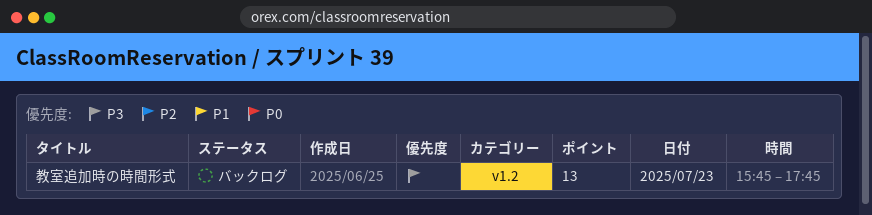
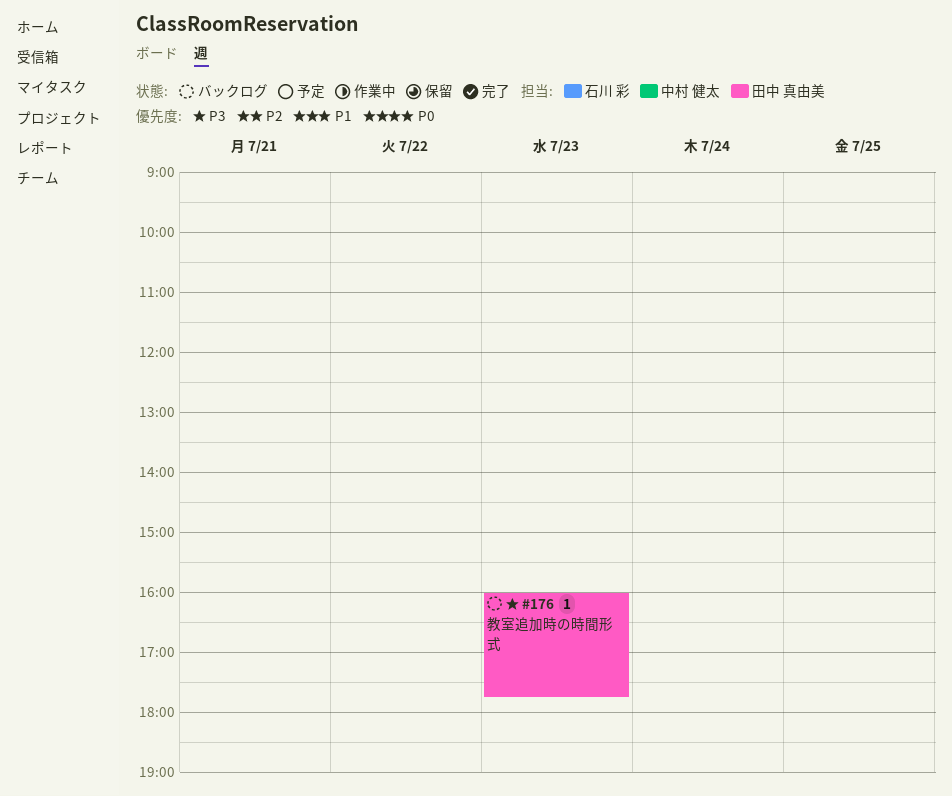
教室追加時の時間形式, estimate: 13 -> 1
教室追加時の時間形式, begins: 15:45 -> 16:00

